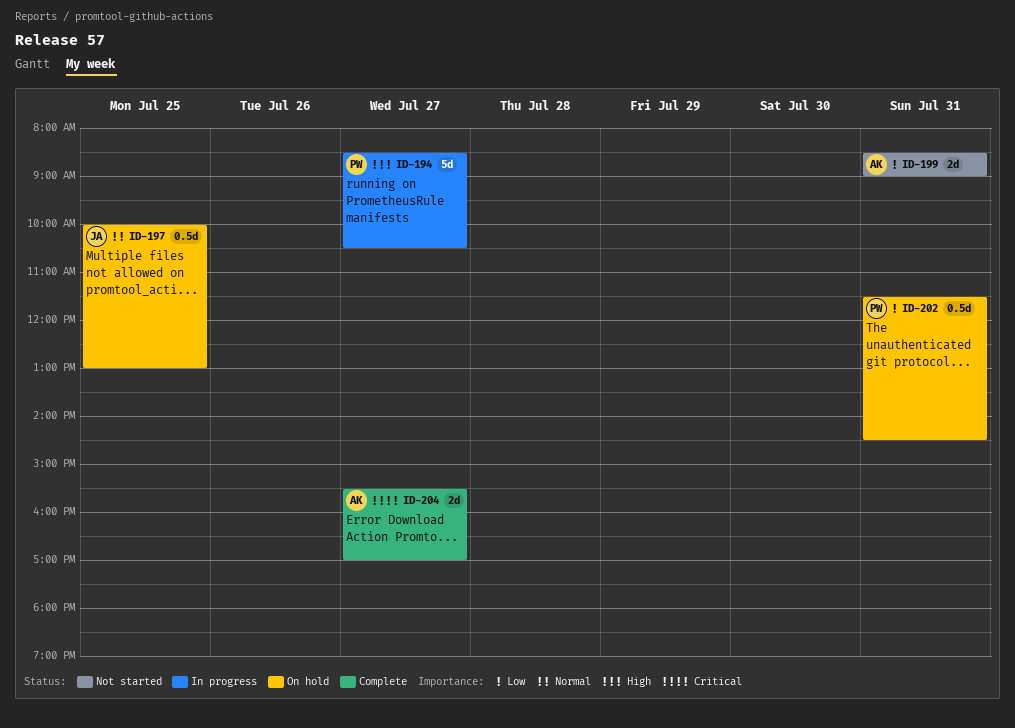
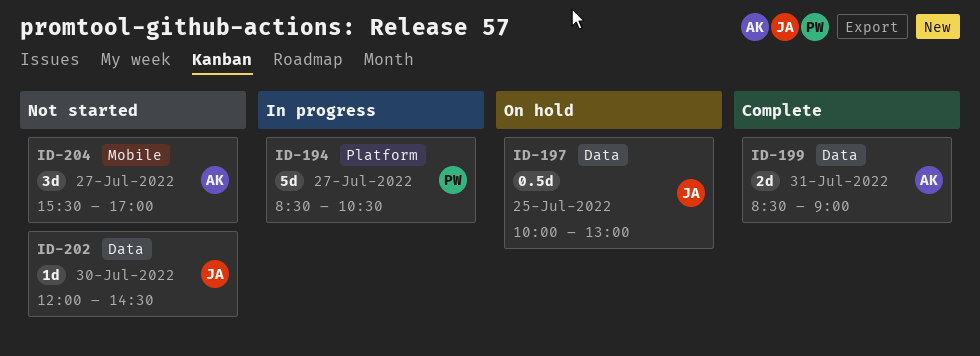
ID-199, status: Not started -> Complete
ID-202, status: On hold -> Not started
ID-202, owner: PW -> JA
ID-202, estimate: 0.5d -> 1d
ID-202, day: Jul 31 -> Jul 30
ID-202, begins: 11:30 -> 12:00
ID-204, status: Complete -> Not started
ID-204, estimate: 2d -> 3d

